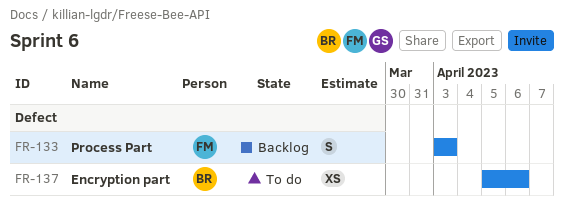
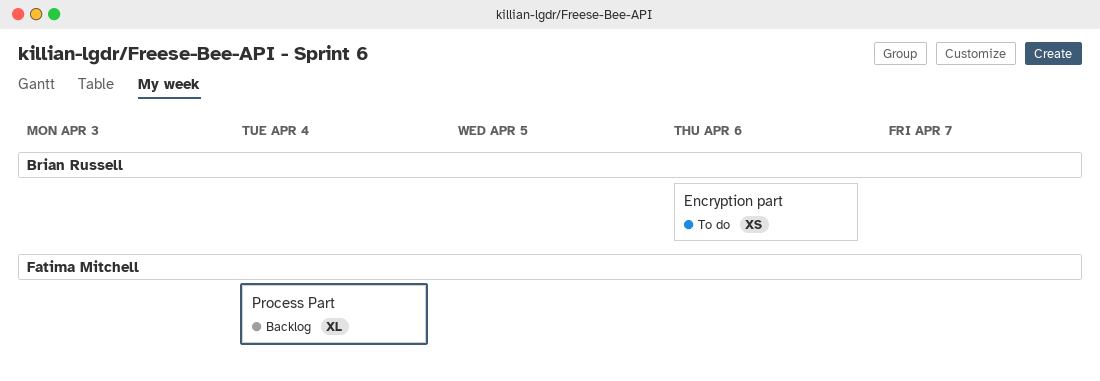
Process Part, estimate: S -> XL
Process Part, due: Apr 3 -> Apr 4

